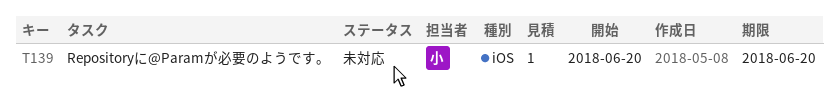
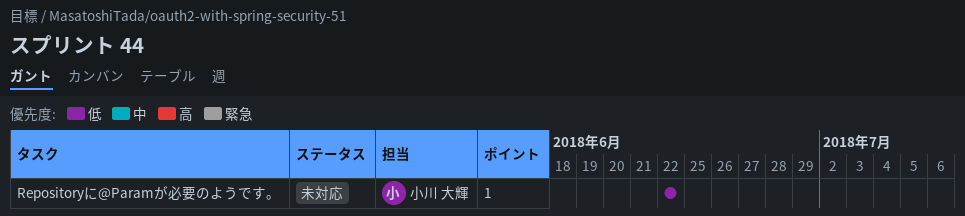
Repositoryに@Paramが必要のようです。, start: Jun 20 -> Jun 22
Repositoryに@Paramが必要のようです。, due: Jun 20 -> Jun 22

